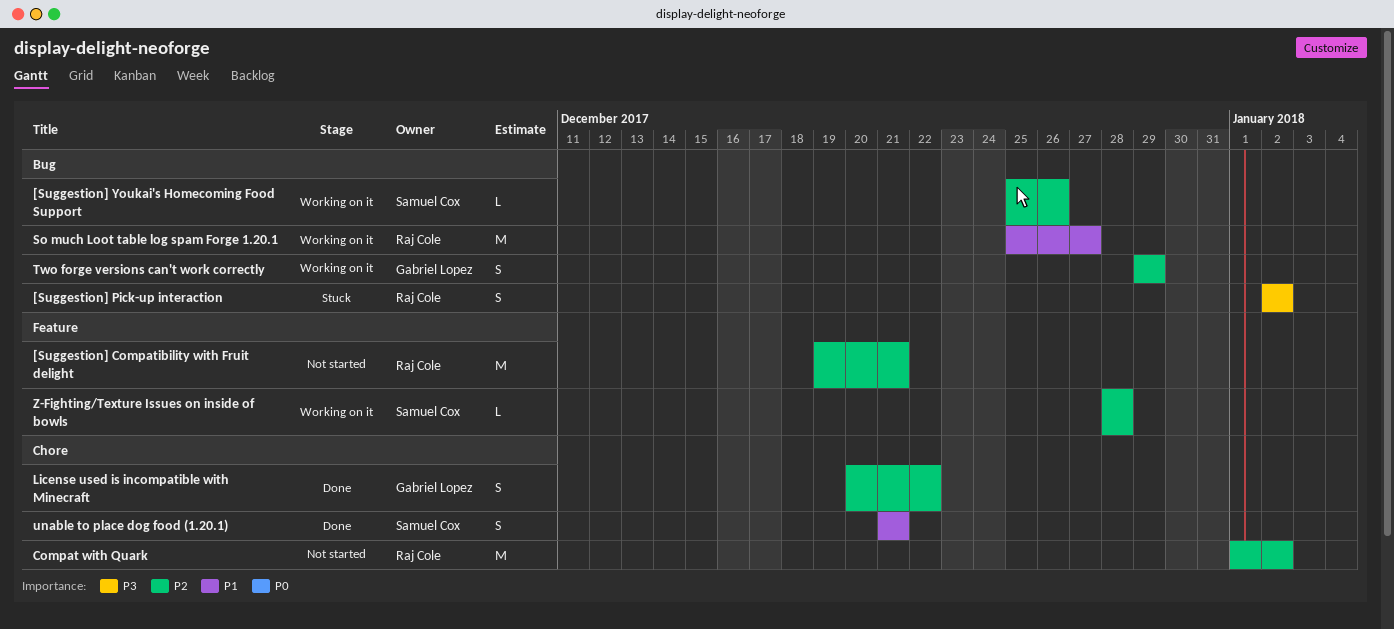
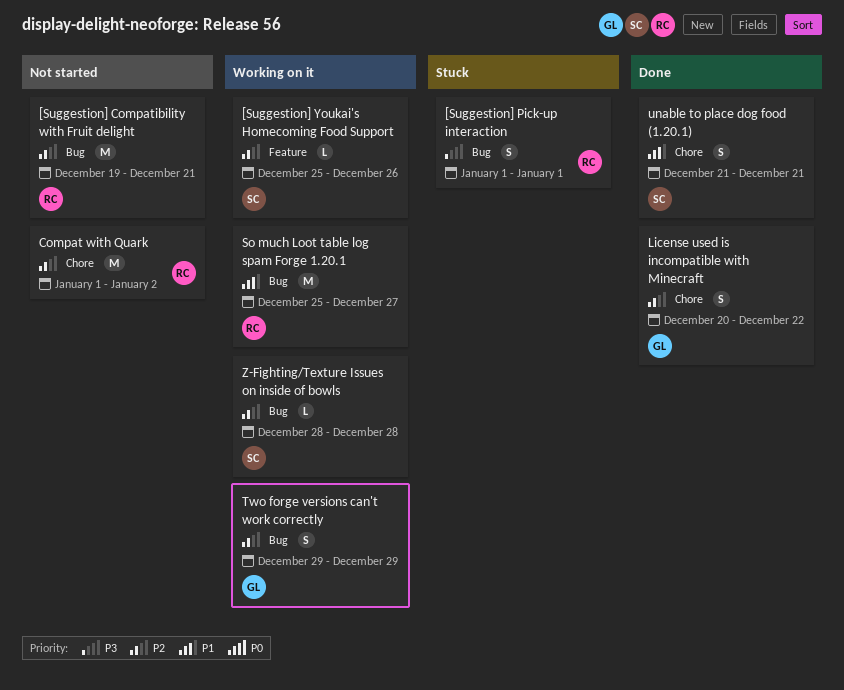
[Suggestion] Compatibility with Fruit delight, label: Feature -> Bug
[Suggestion] Pick-up interaction, start: Jan 2 -> Jan 1
[Suggestion] Pick-up interaction, due: Jan 2 -> Jan 1
[Suggestion] Youkai's Homecoming Food Support, label: Bug -> Feature
Z-Fighting/Texture Issues on inside of bowls, label: Feature -> Bug

